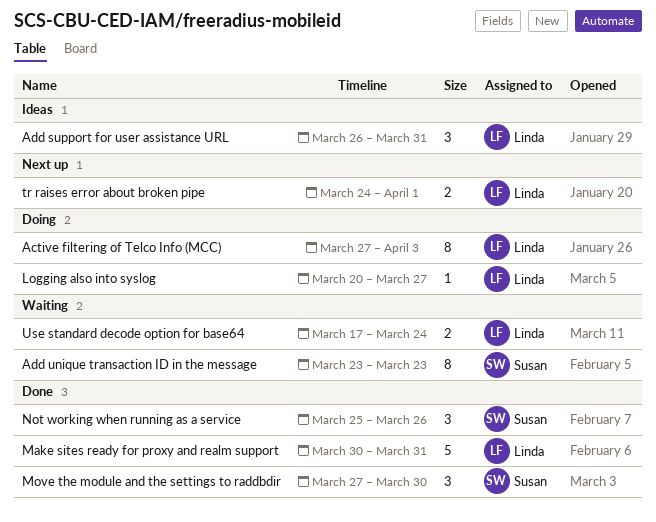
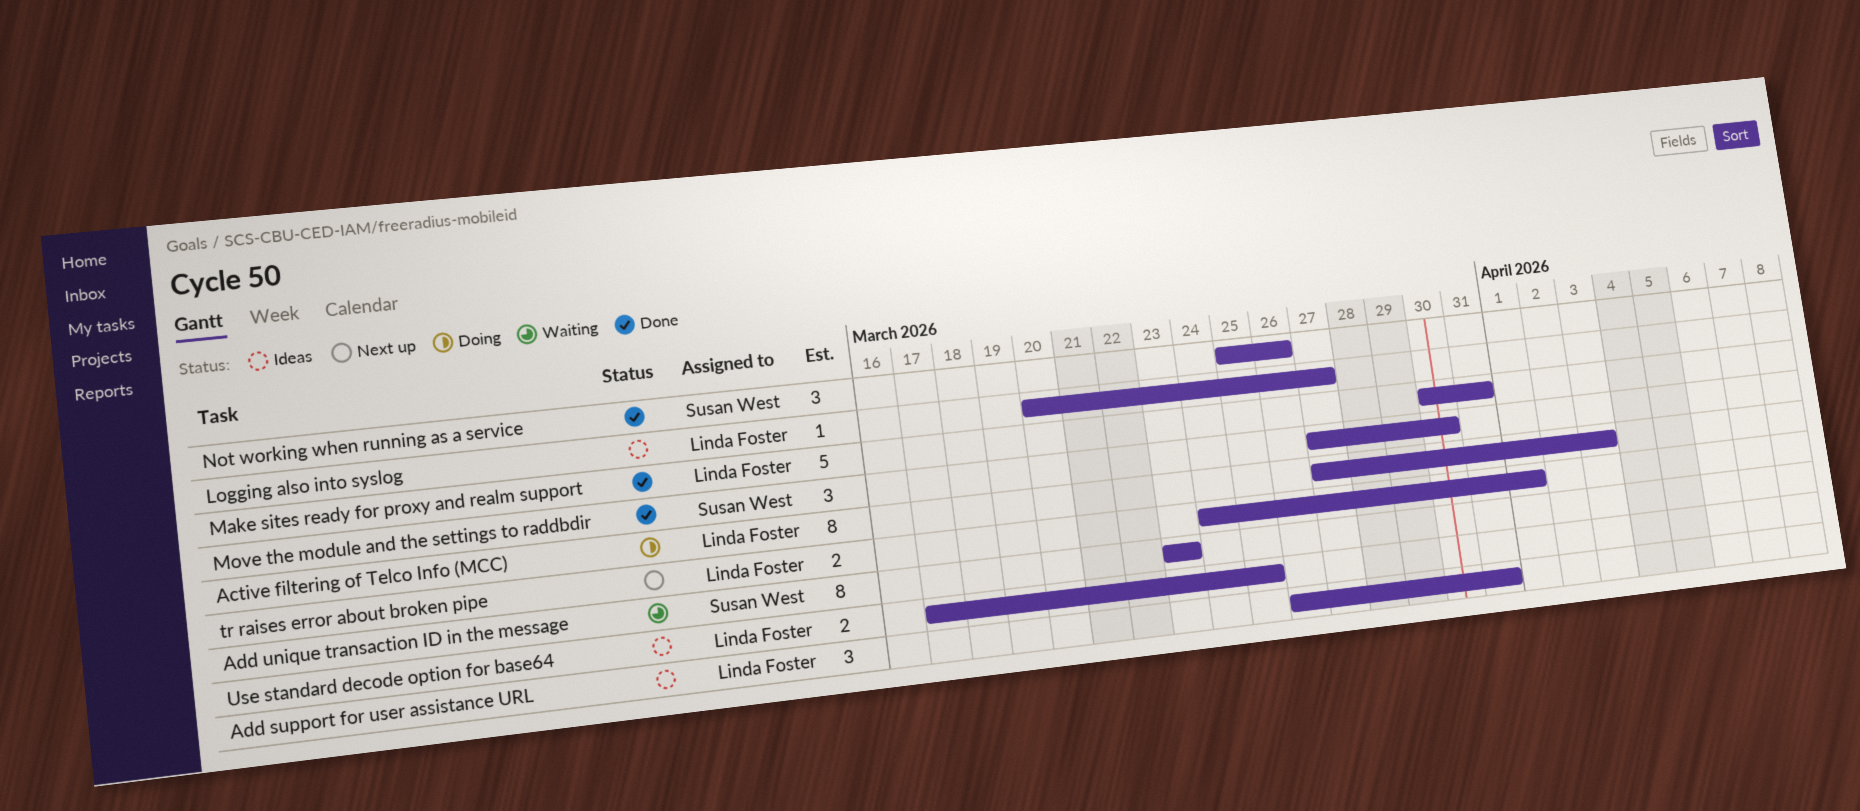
Logging also into syslog, status: Doing -> Ideas
Use standard decode option for base64, status: Waiting -> Ideas
Use standard decode option for base64, due: Mar 24 -> Mar 25

